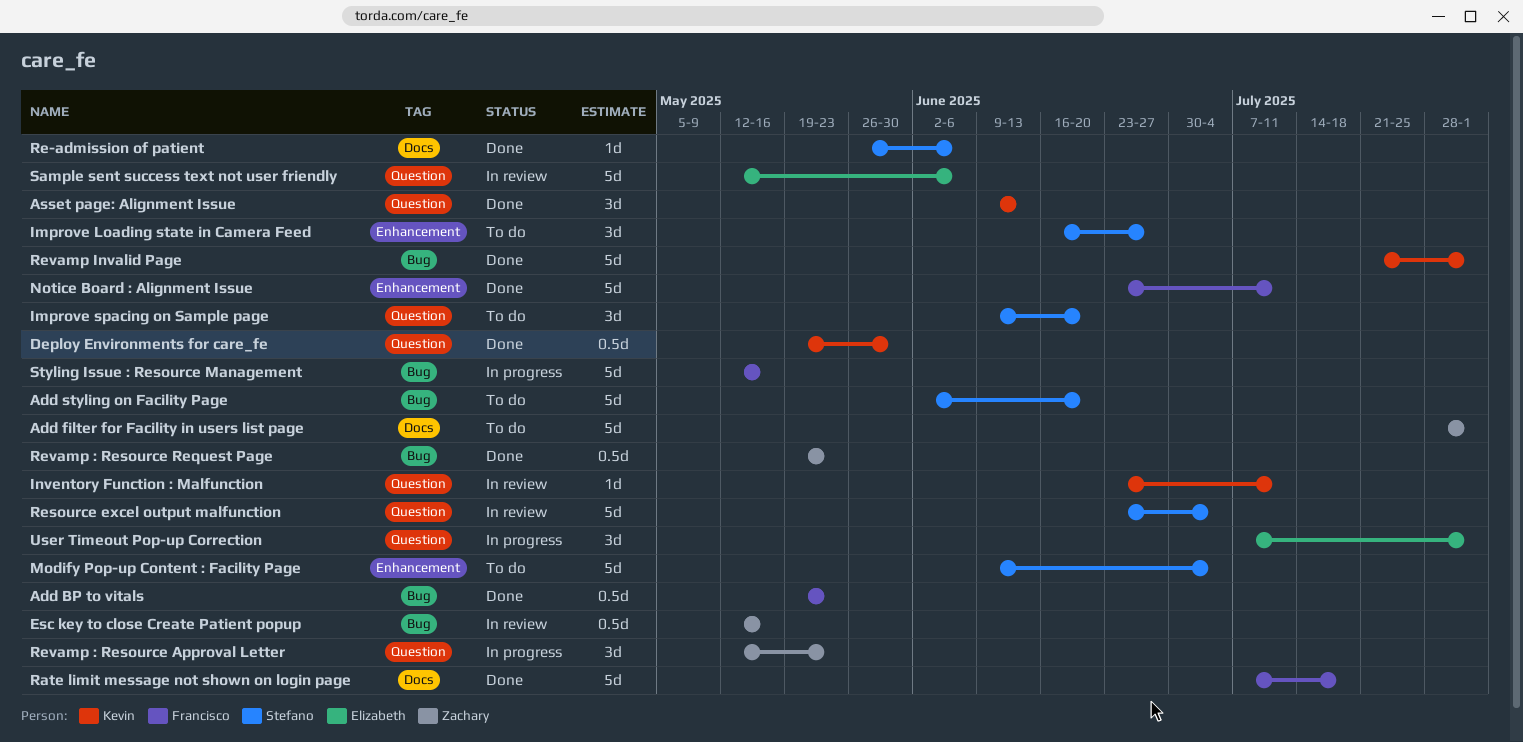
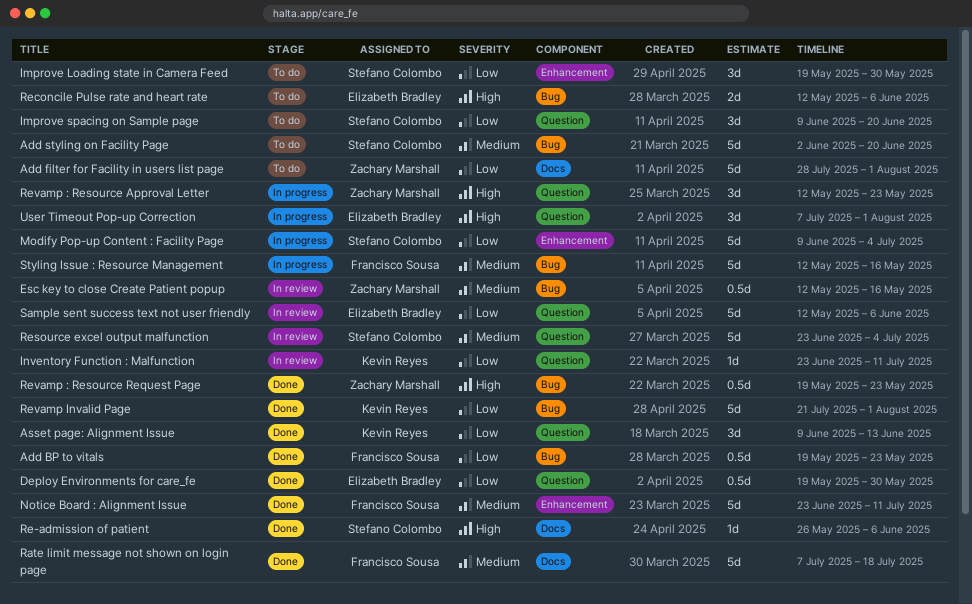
Deploy Environments for care_fe, owner: Kevin Reyes -> Elizabeth Bradley
Improve Loading state in Camera Feed, start: Jun 16 -> May 19
Improve Loading state in Camera Feed, due: Jun 27 -> May 30
Modify Pop-up Content : Facility Page, status: To do -> In progress
Reconcile Pulse rate and heart rate: none -> present

